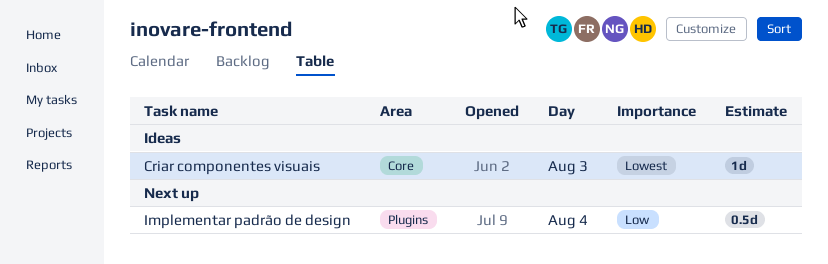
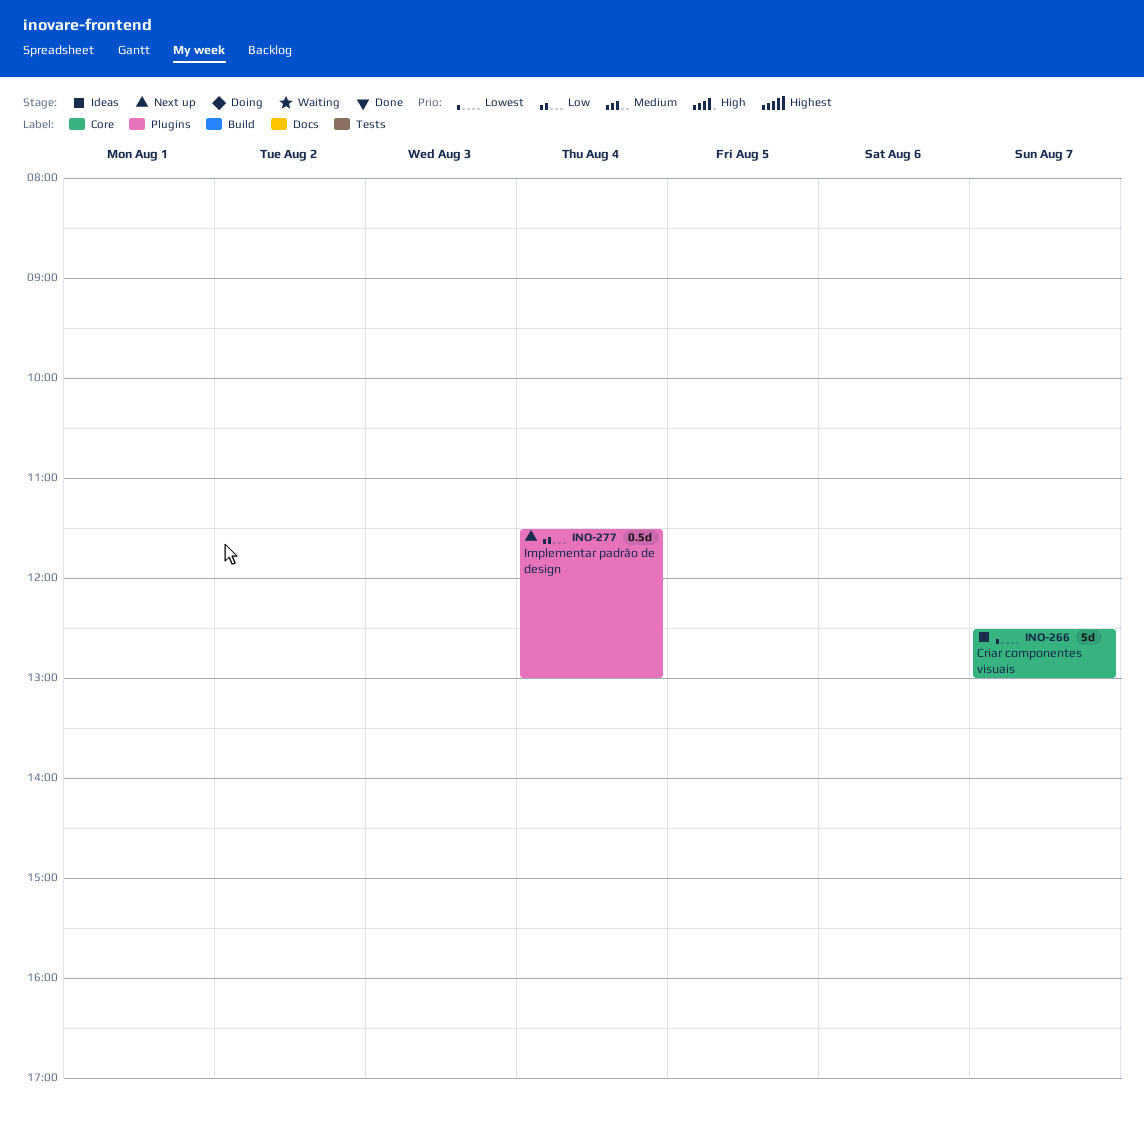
Criar componentes visuais, estimate: 1d -> 5d
Criar componentes visuais, day: Aug 3 -> Aug 7

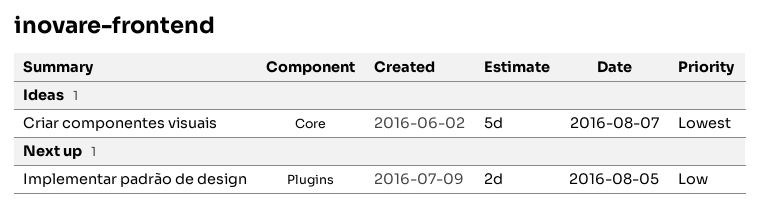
Implementar padrão de design, estimate: 0.5d -> 2d
Implementar padrão de design, day: Aug 4 -> Aug 5

